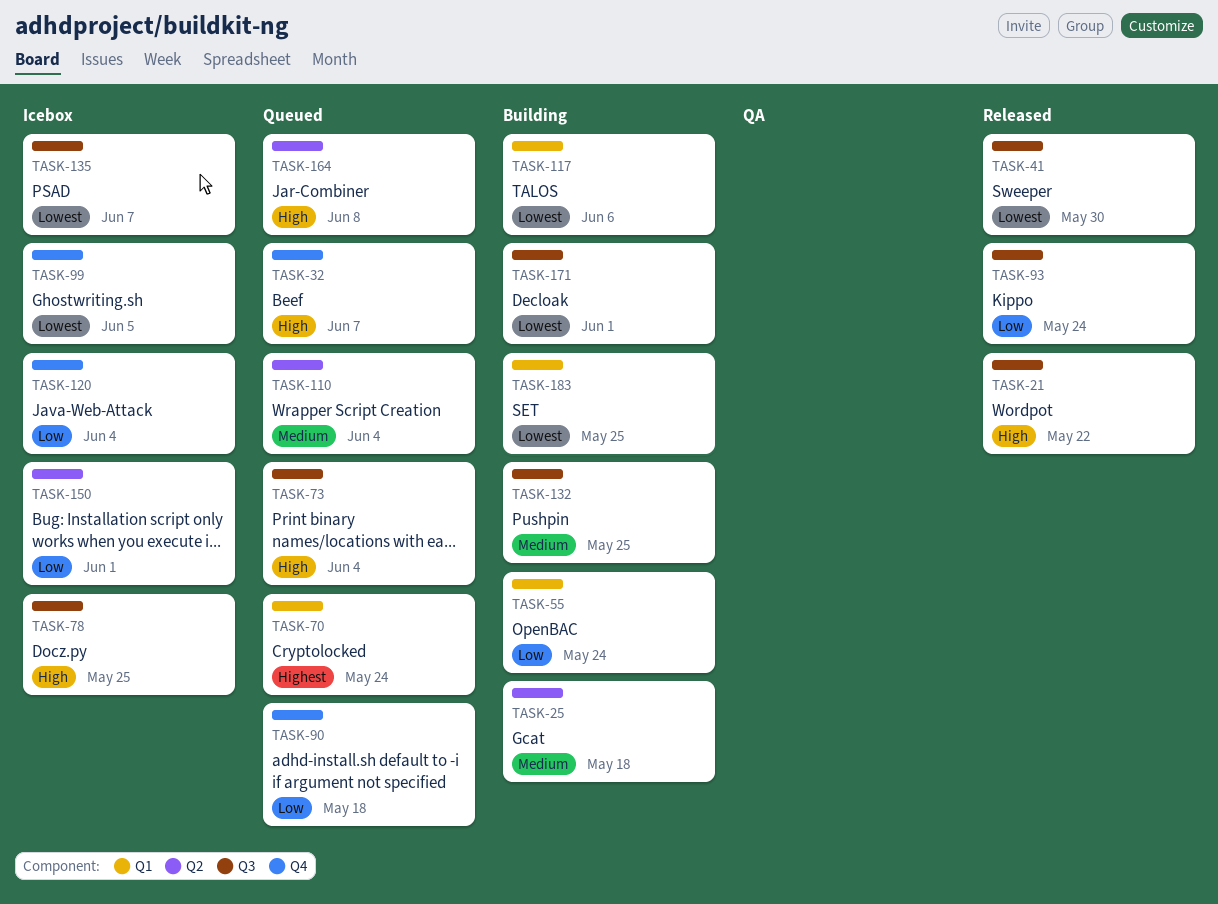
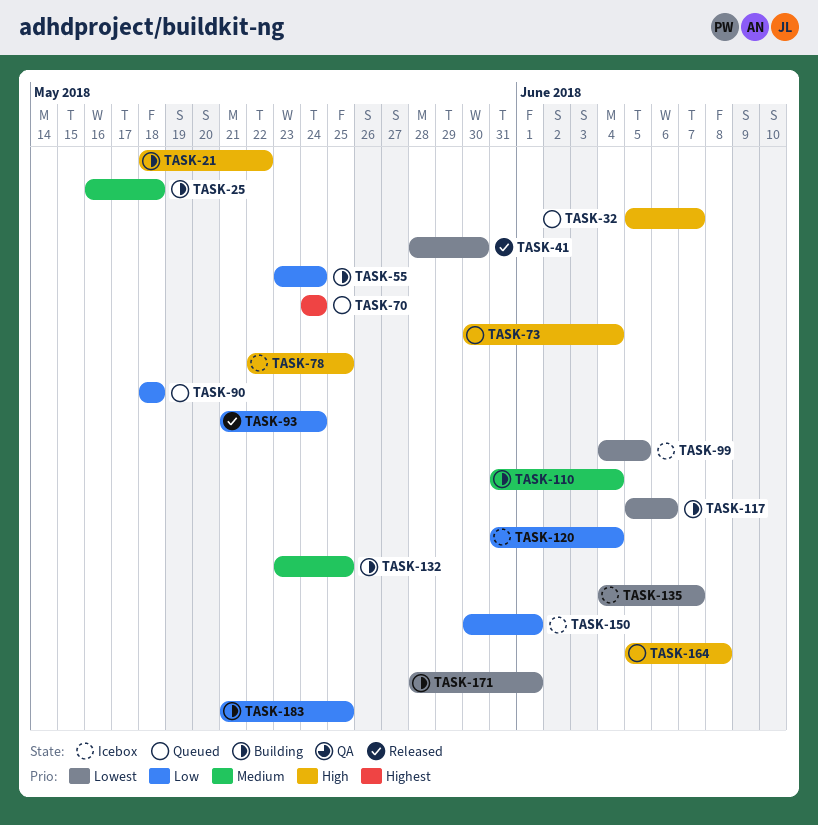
TASK-21, status: Released -> Building
TASK-110, status: Queued -> Building
TASK-183, priority: Lowest -> Low

